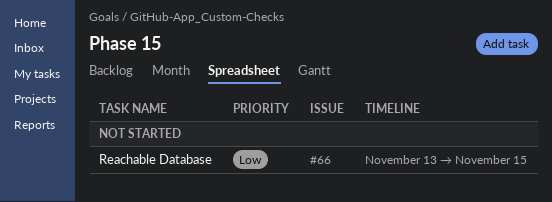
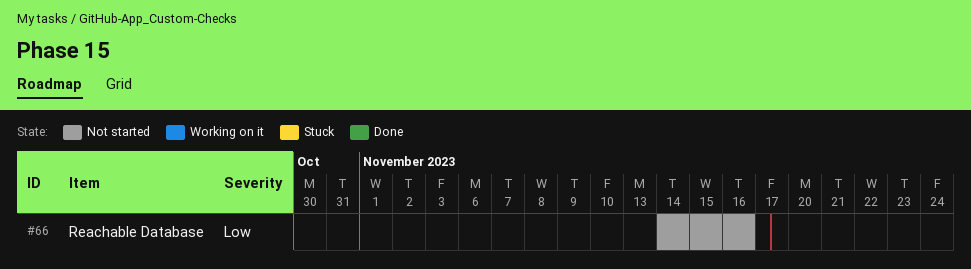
#66, start: Nov 13 -> Nov 14
#66, due: Nov 15 -> Nov 16

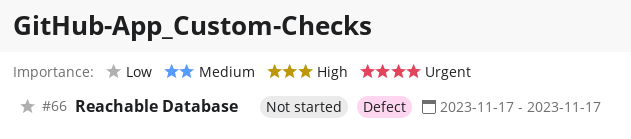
#66, start: Nov 14 -> Nov 17
#66, due: Nov 16 -> Nov 17

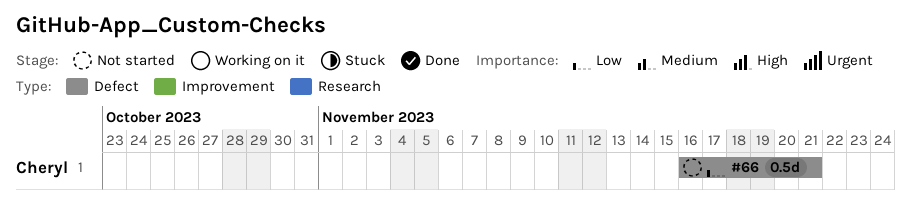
#66, start: Nov 17 -> Nov 16
#66, due: Nov 17 -> Nov 21

